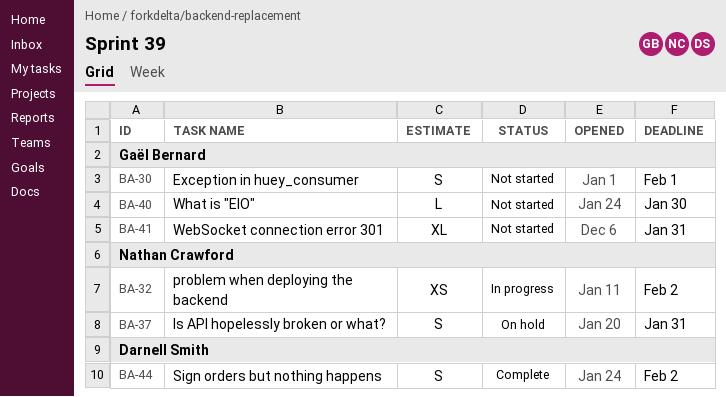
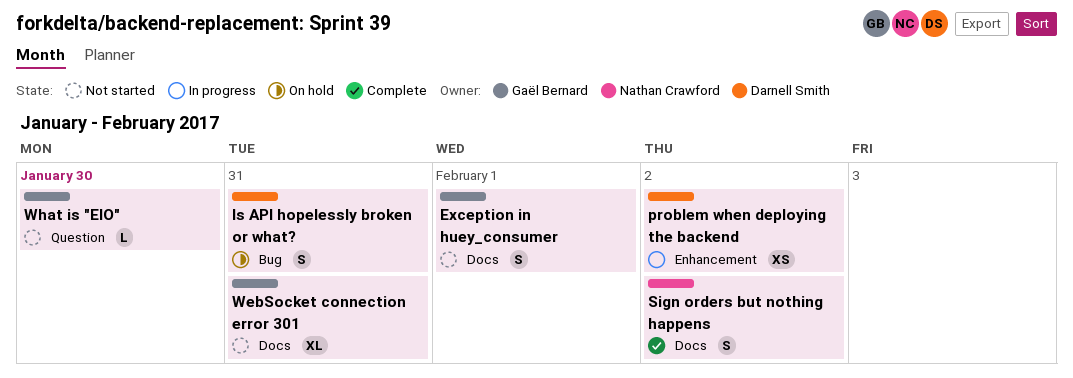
Is API hopelessly broken or what?, owner: Nathan Crawford -> Darnell Smith
problem when deploying the backend, owner: Nathan Crawford -> Darnell Smith
Sign orders but nothing happens, owner: Darnell Smith -> Nathan Crawford

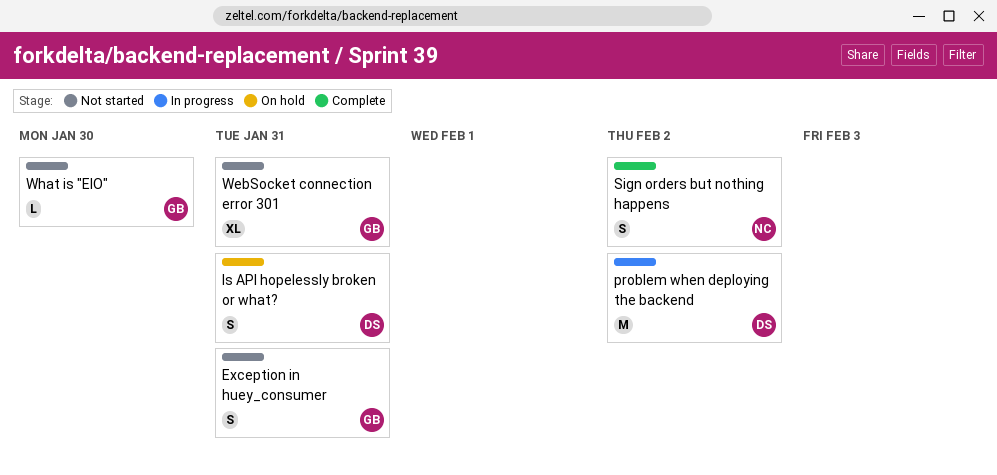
Exception in huey_consumer, due: Feb 1 -> Jan 31
problem when deploying the backend, estimate: XS -> M

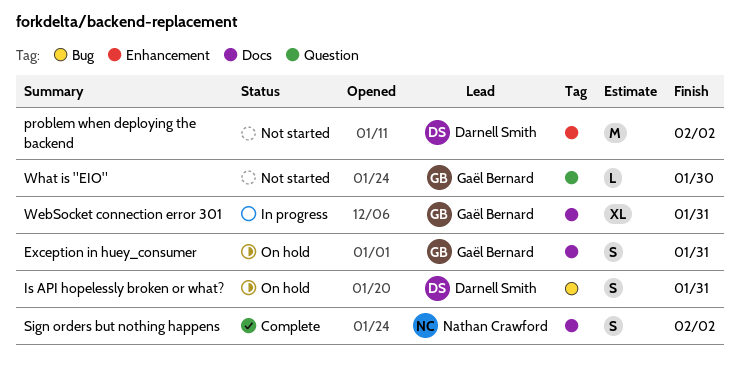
Exception in huey_consumer, status: Not started -> On hold
problem when deploying the backend, status: In progress -> Not started
WebSocket connection error 301, status: Not started -> In progress

